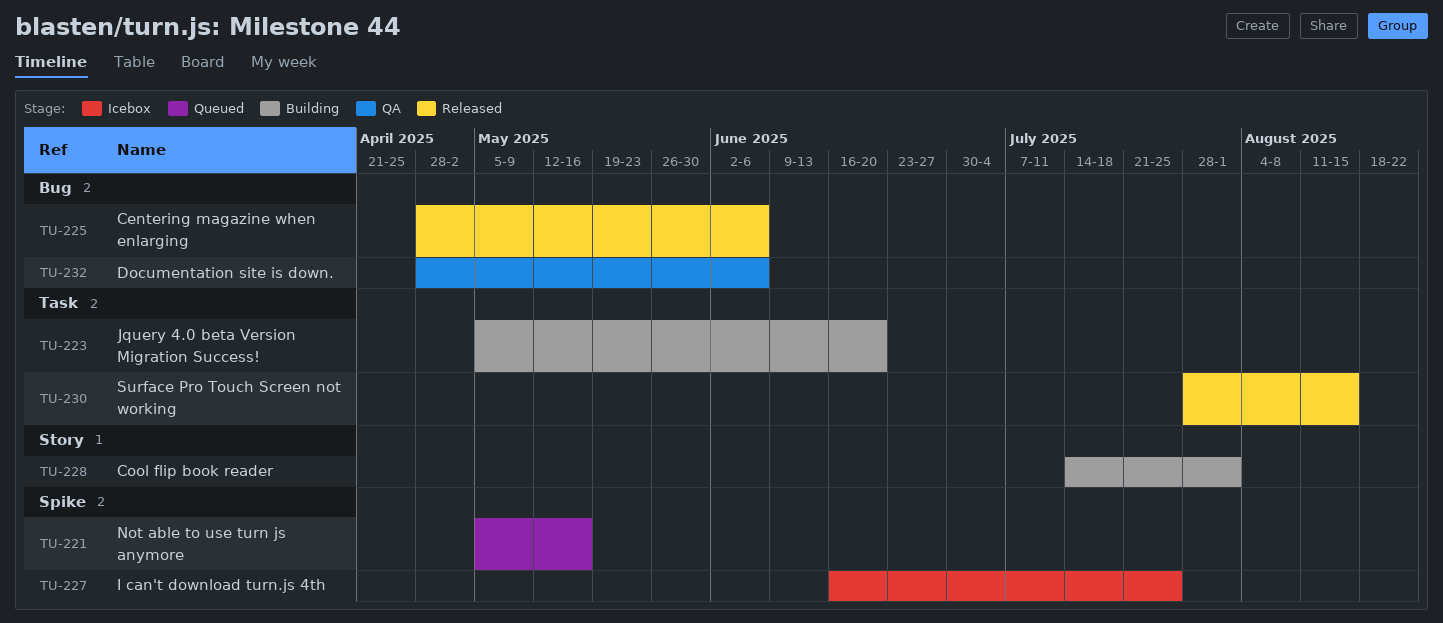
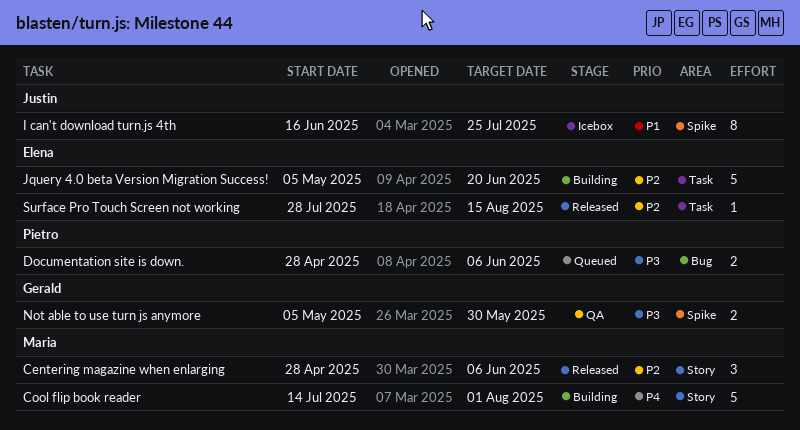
Centering magazine when enlarging, label: Bug -> Story
Documentation site is down., status: QA -> Queued
Not able to use turn js anymore, status: Queued -> QA
Not able to use turn js anymore, due: May 16 -> May 30

